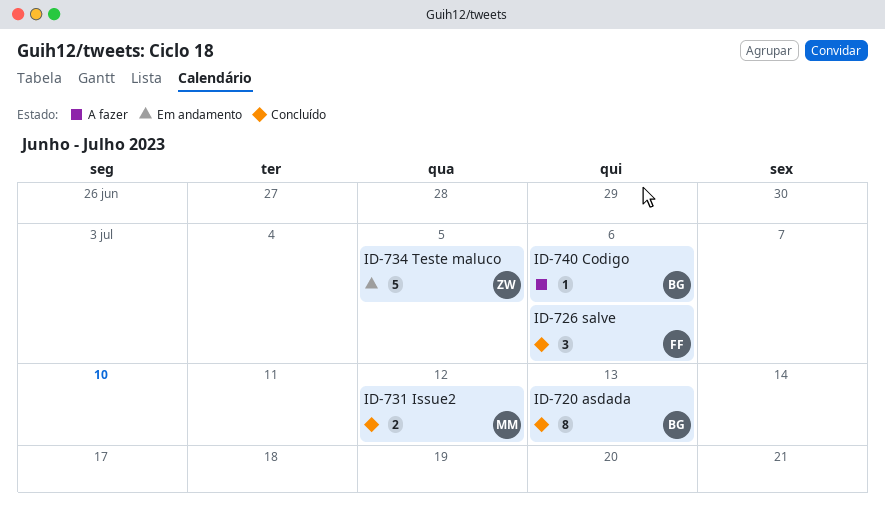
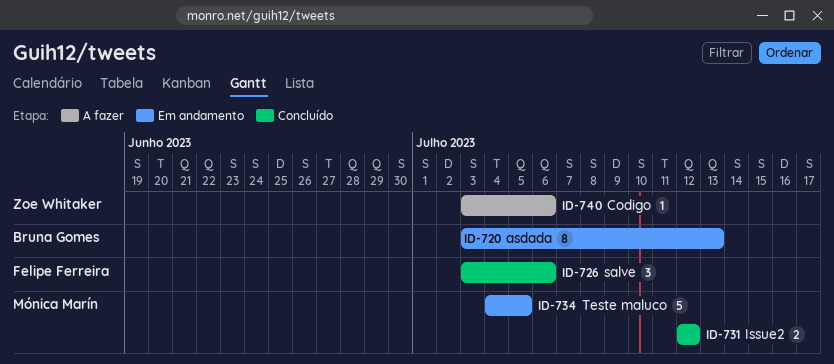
ID-720, status: Concluído -> Em andamento
ID-734, owner: Zoe Whitaker -> Mónica Marín
ID-740, owner: Bruna Gomes -> Zoe Whitaker

